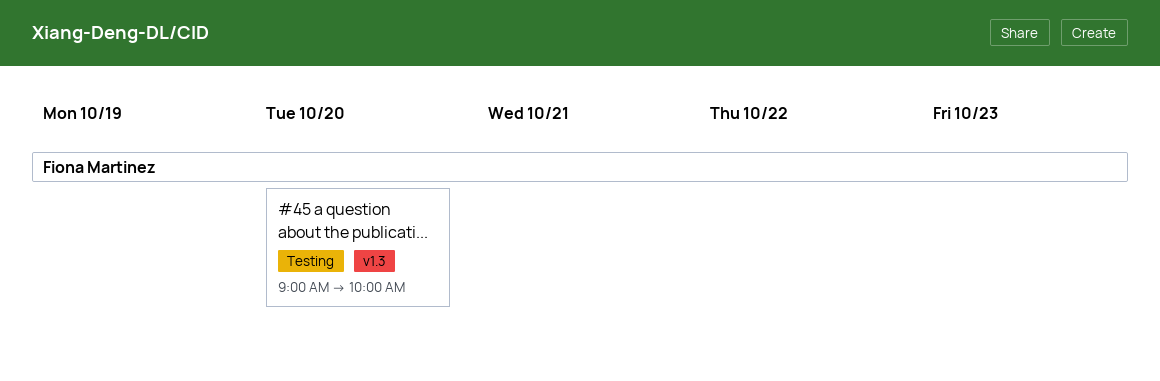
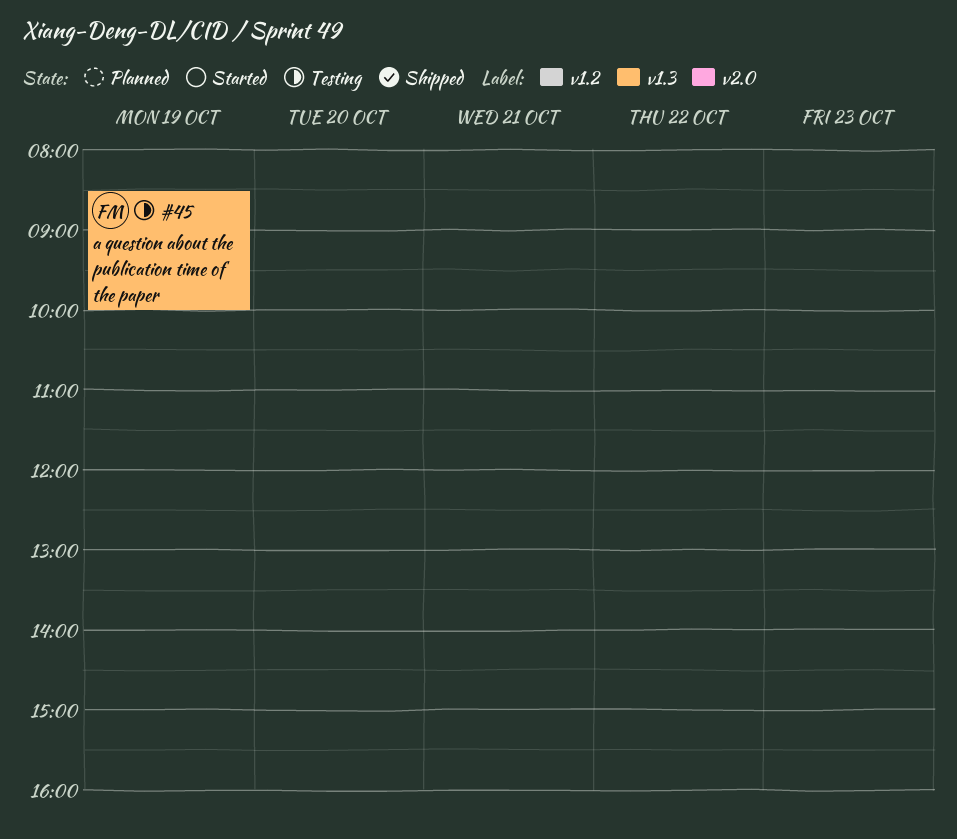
#45, day: Oct 20 -> Oct 19
#45, begins: 09:00 -> 08:30

